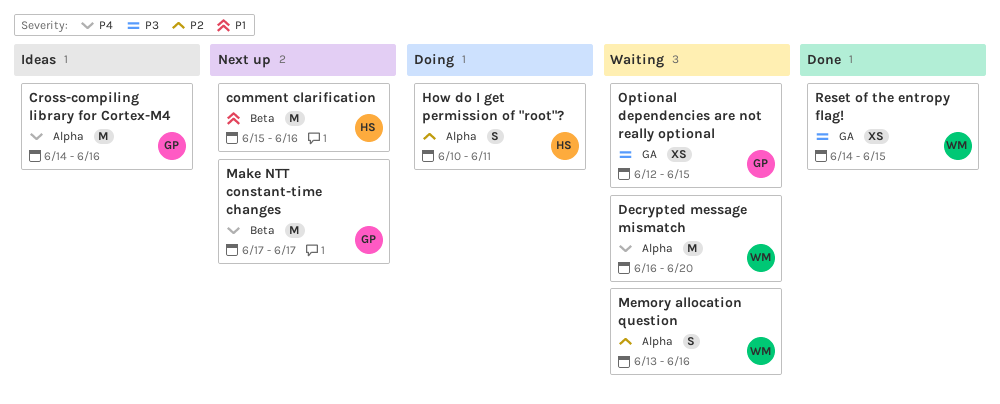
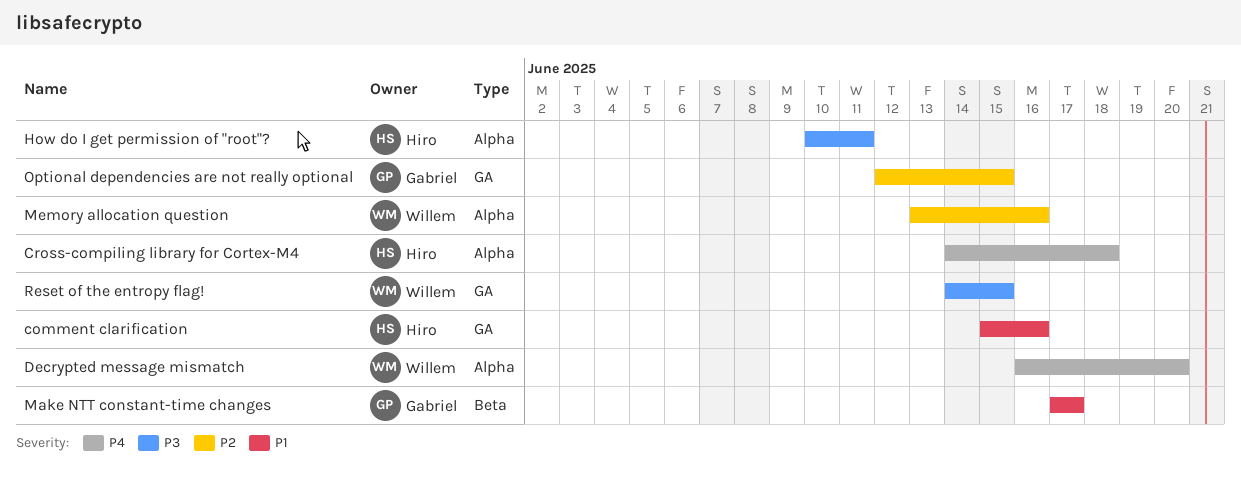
comment clarification, label: Beta -> GA
Cross-compiling library for Cortex-M4, owner: Gabriel -> Hiro
Cross-compiling library for Cortex-M4, due: Jun 16 -> Jun 18
How do I get permission of "root"?, priority: P2 -> P3
Make NTT constant-time changes, priority: P4 -> P1
Optional dependencies are not really optional, priority: P3 -> P2

